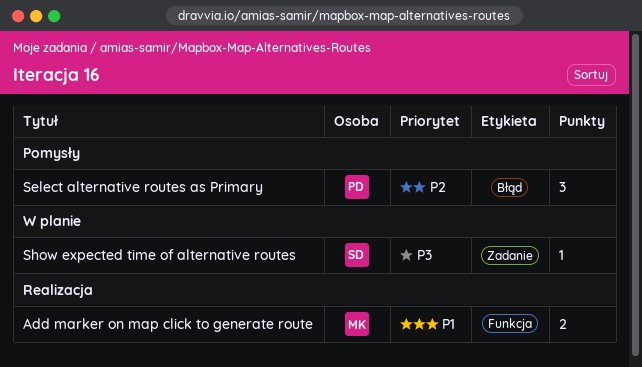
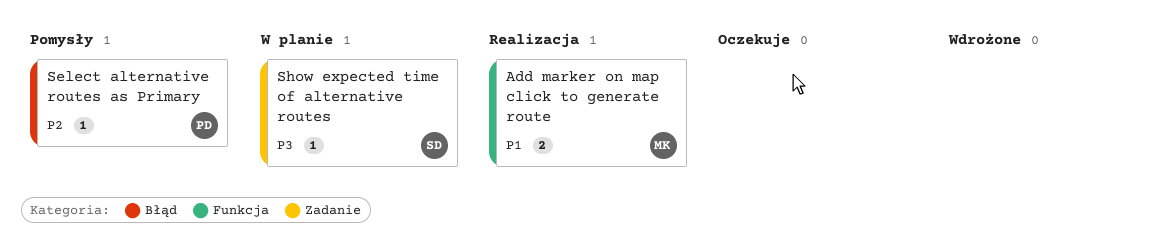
Select alternative routes as Primary, estimate: 3 -> 1

